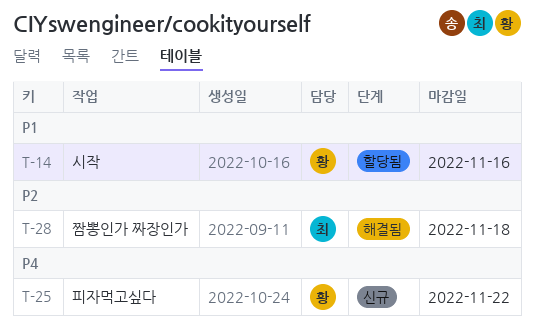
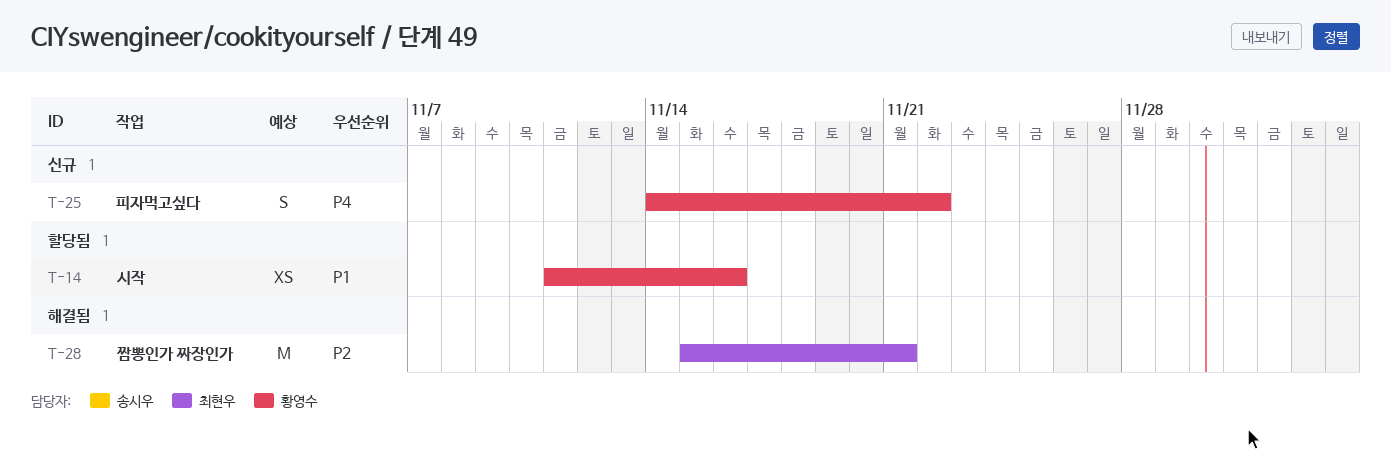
T-28, due: Nov 18 -> Nov 21

